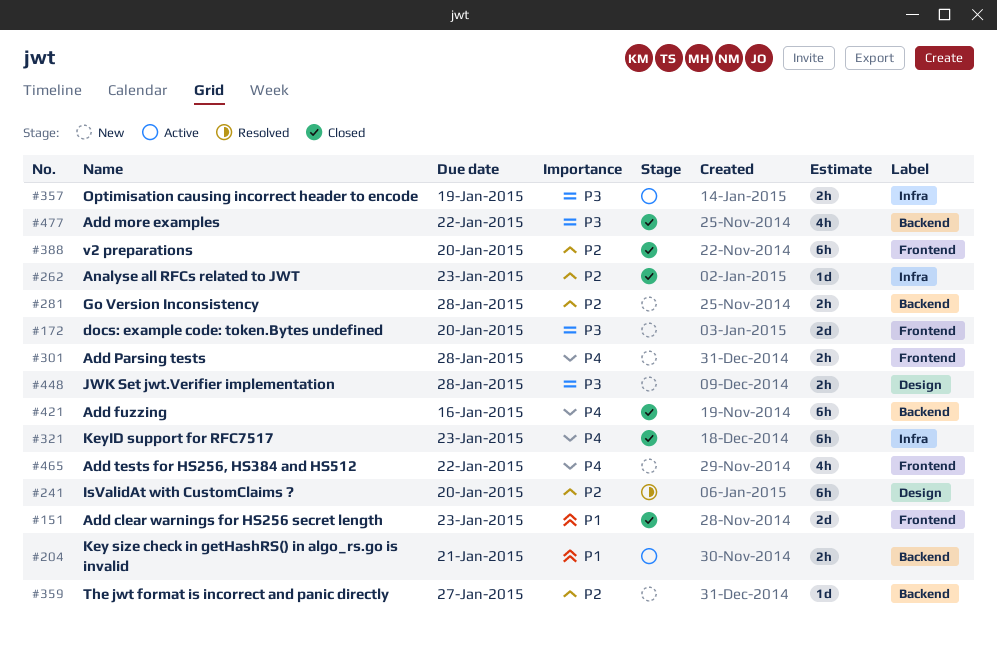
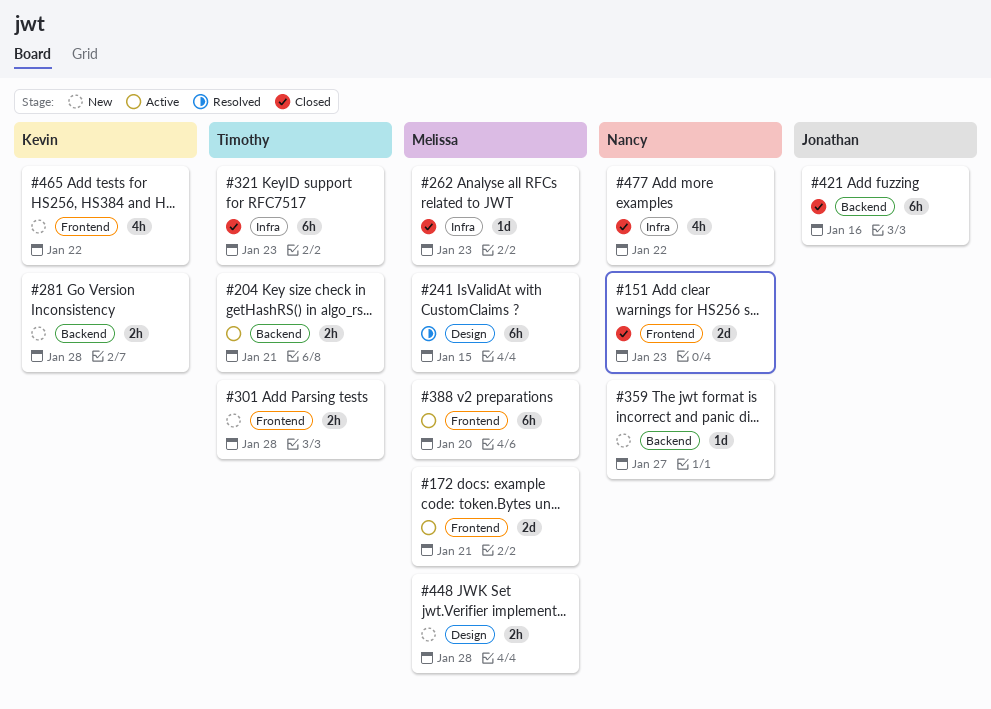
#172, status: New -> Active
#172, due: Jan 20 -> Jan 21
#241, due: Jan 20 -> Jan 15
#357: present -> none
#388, status: Closed -> Active
#477, label: Backend -> Infra

